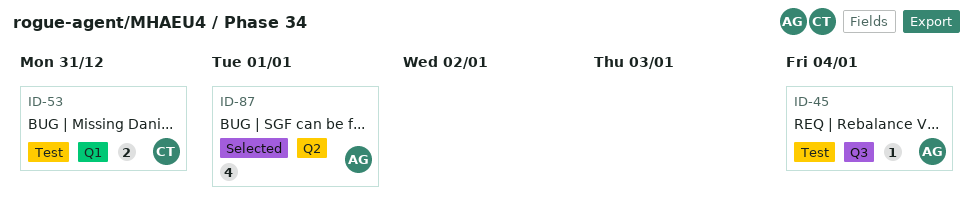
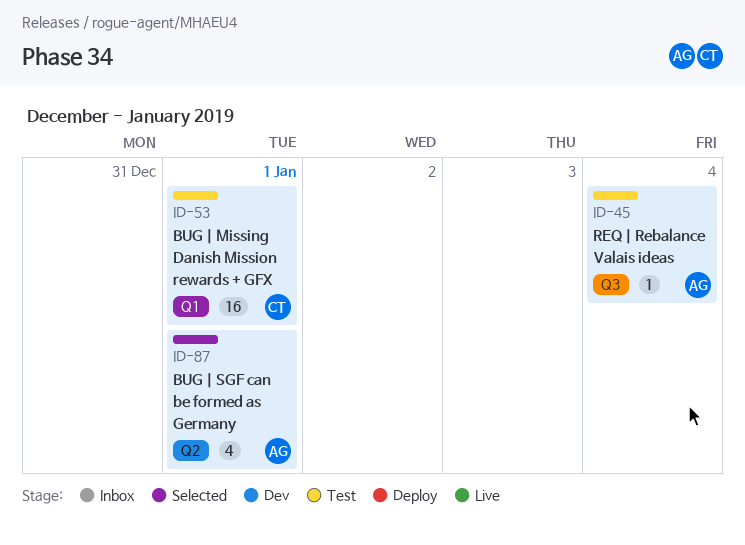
ID-53, estimate: 2 -> 16
ID-53, due: Dec 31 -> Jan 1

